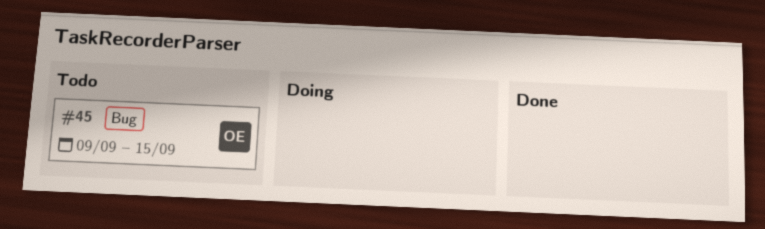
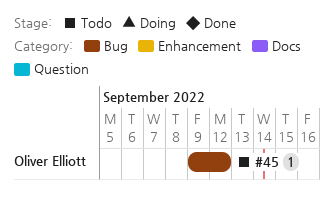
#45, due: Sep 15 -> Sep 12

